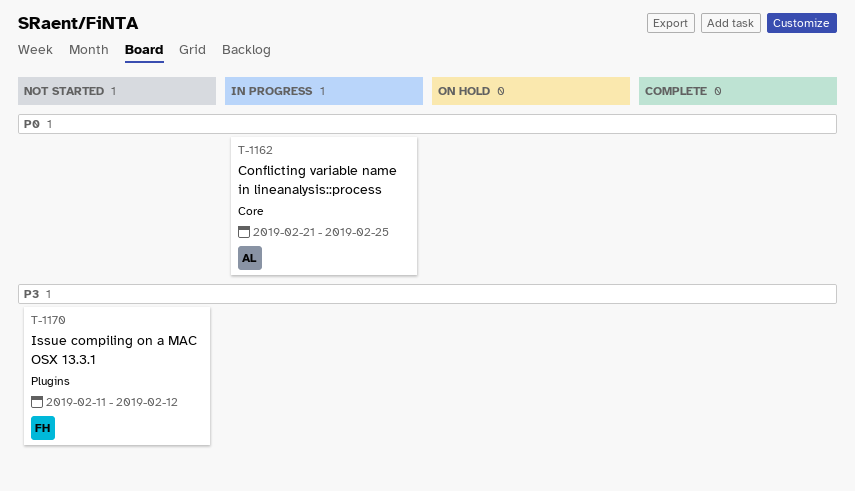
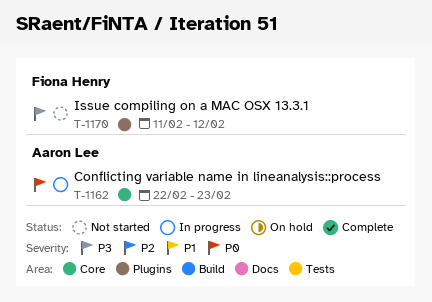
T-1162, start: Feb 21 -> Feb 22
T-1162, due: Feb 25 -> Feb 23

